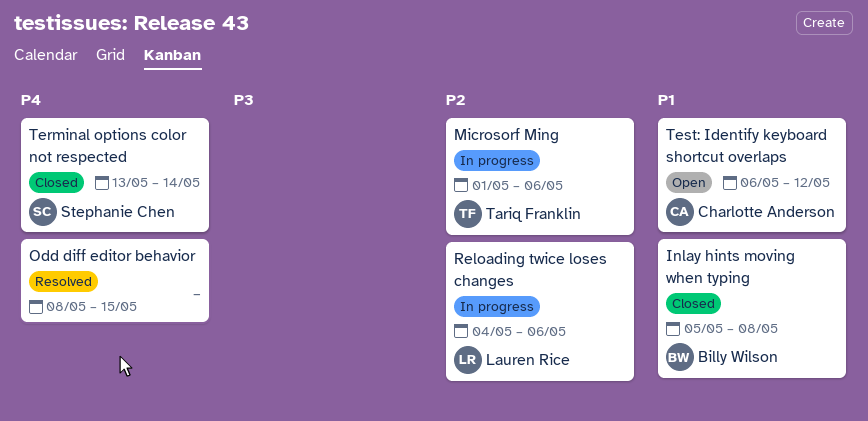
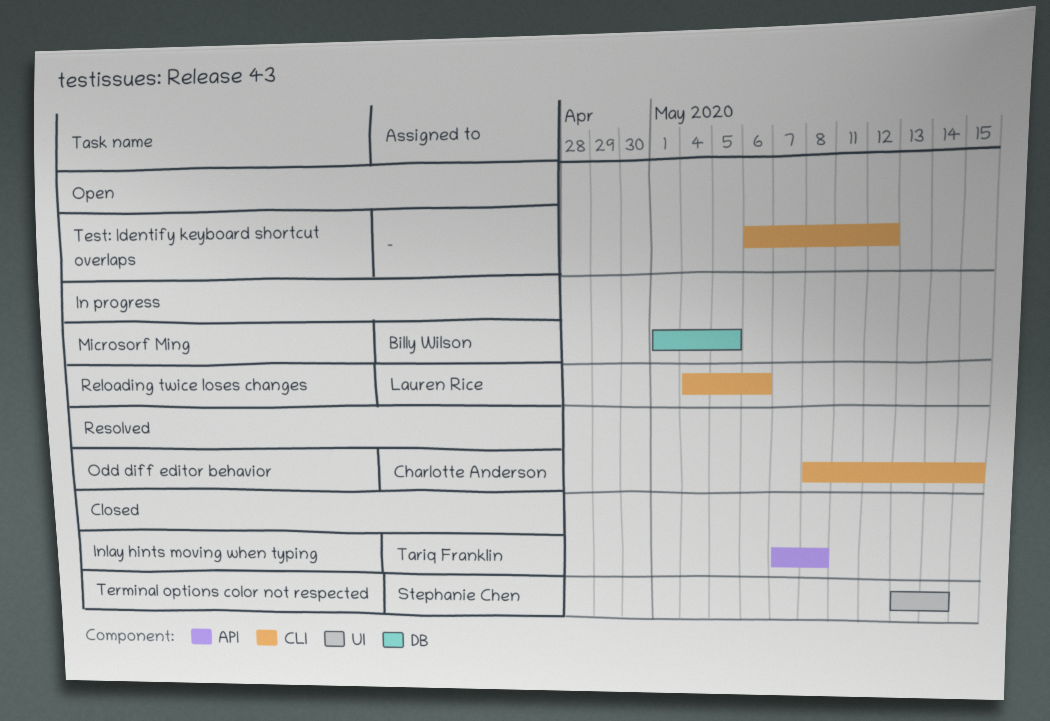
Inlay hints moving when typing, owner: Billy Wilson -> Tariq Franklin
Inlay hints moving when typing, start: May 5 -> May 7
Microsorf Ming, owner: Tariq Franklin -> Billy Wilson
Microsorf Ming, due: May 6 -> May 5
Odd diff editor behavior, owner: none -> Charlotte Anderson
Test: Identify keyboard shortcut overlaps, owner: Charlotte Anderson -> none

